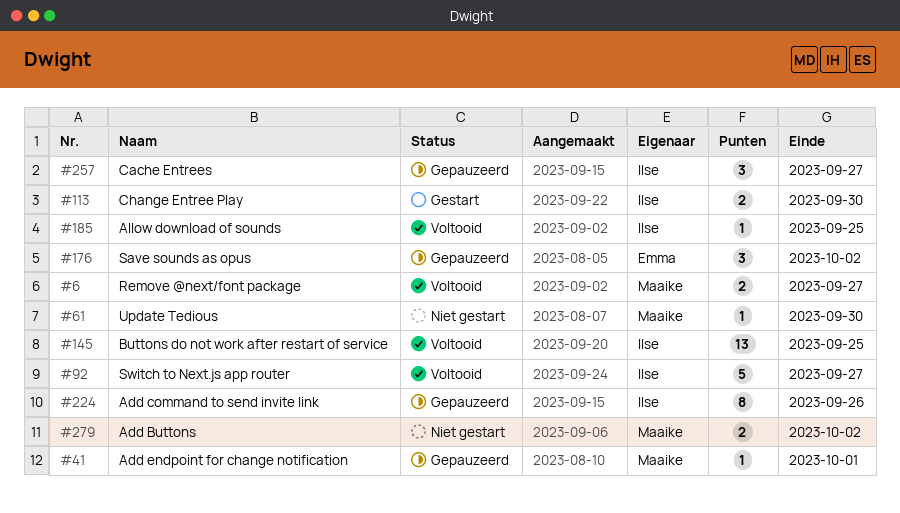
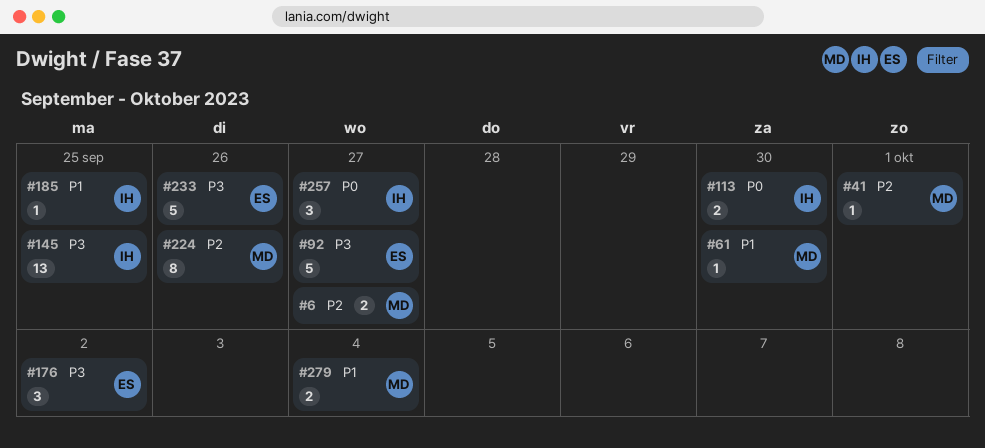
#92, owner: Ilse -> Emma
#224, owner: Ilse -> Maaike
#233: none -> present
#279, due: Oct 2 -> Oct 4

